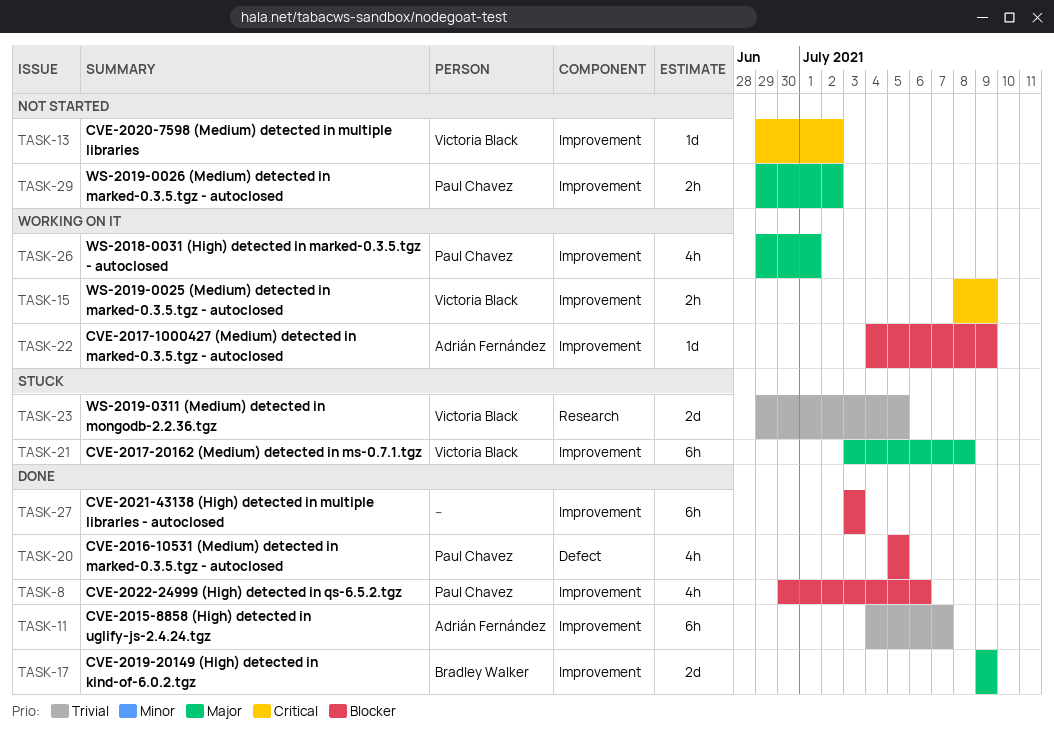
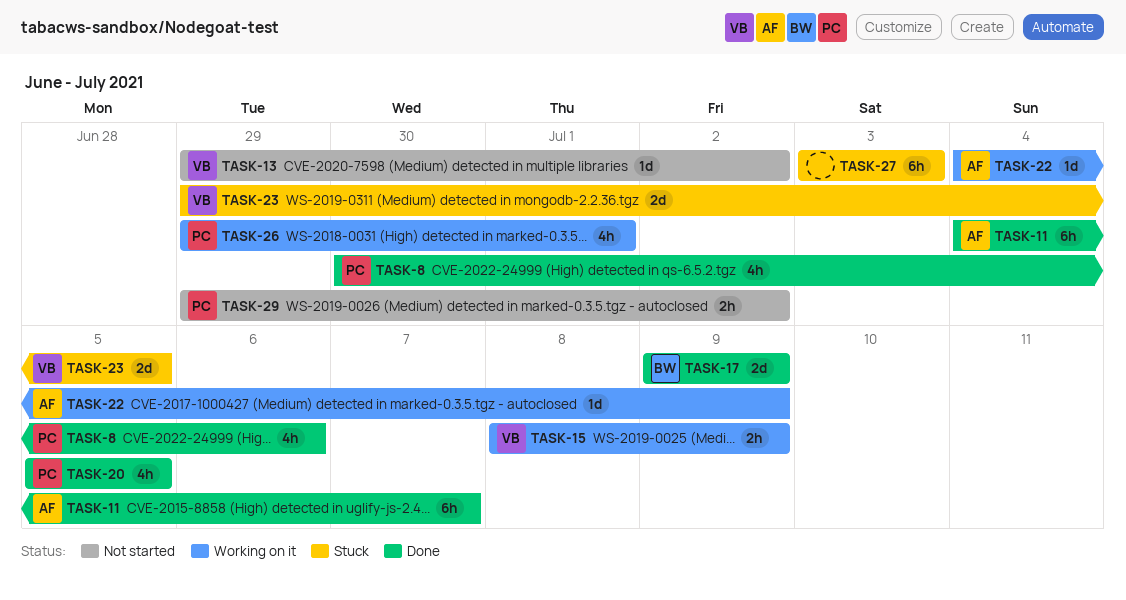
TASK-21: present -> none
TASK-27, status: Done -> Stuck

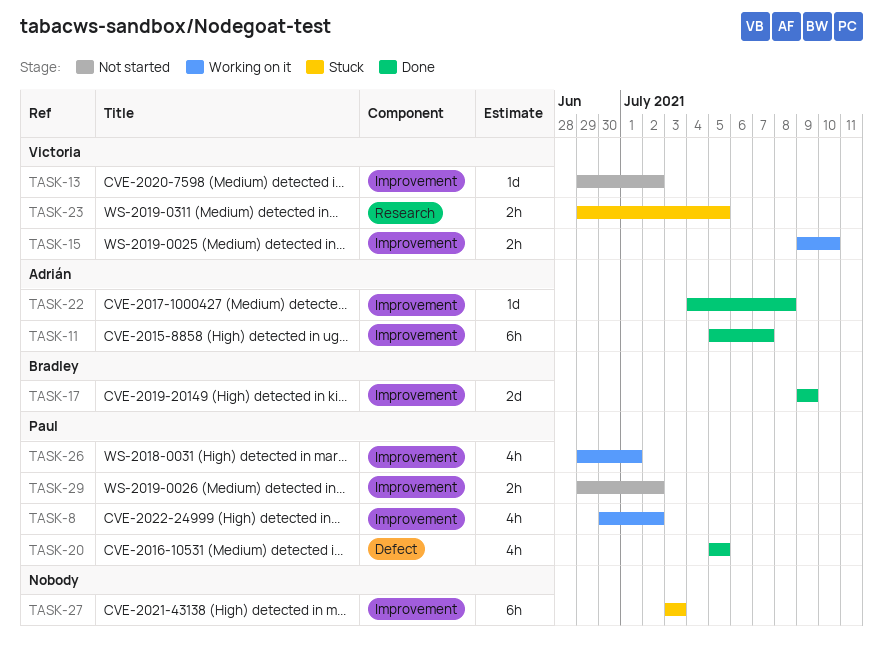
TASK-8, status: Done -> Working on it
TASK-8, due: Jul 6 -> Jul 2
TASK-11, start: Jul 4 -> Jul 5
TASK-15, start: Jul 8 -> Jul 9
TASK-15, due: Jul 9 -> Jul 10
TASK-22, status: Working on it -> Done
TASK-22, due: Jul 9 -> Jul 8
TASK-23, estimate: 2d -> 2h

